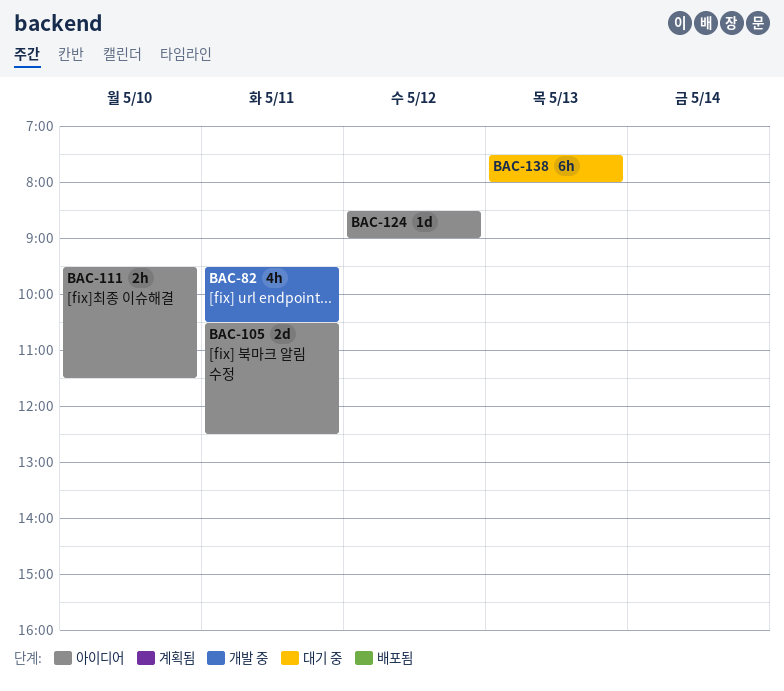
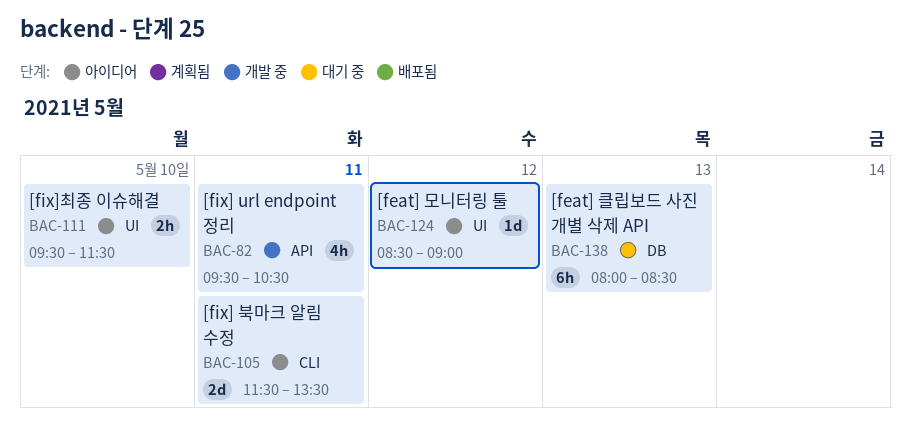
BAC-105, begins: 10:30 -> 11:30
BAC-105, ends: 12:30 -> 13:30
BAC-138, begins: 07:30 -> 08:00
BAC-138, ends: 08:00 -> 08:30

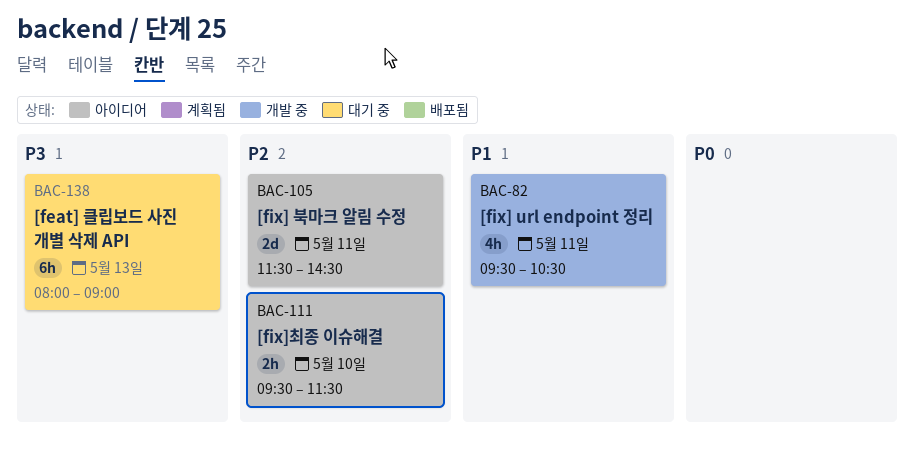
BAC-105, ends: 13:30 -> 14:30
BAC-124: present -> none
BAC-138, ends: 08:30 -> 09:00

